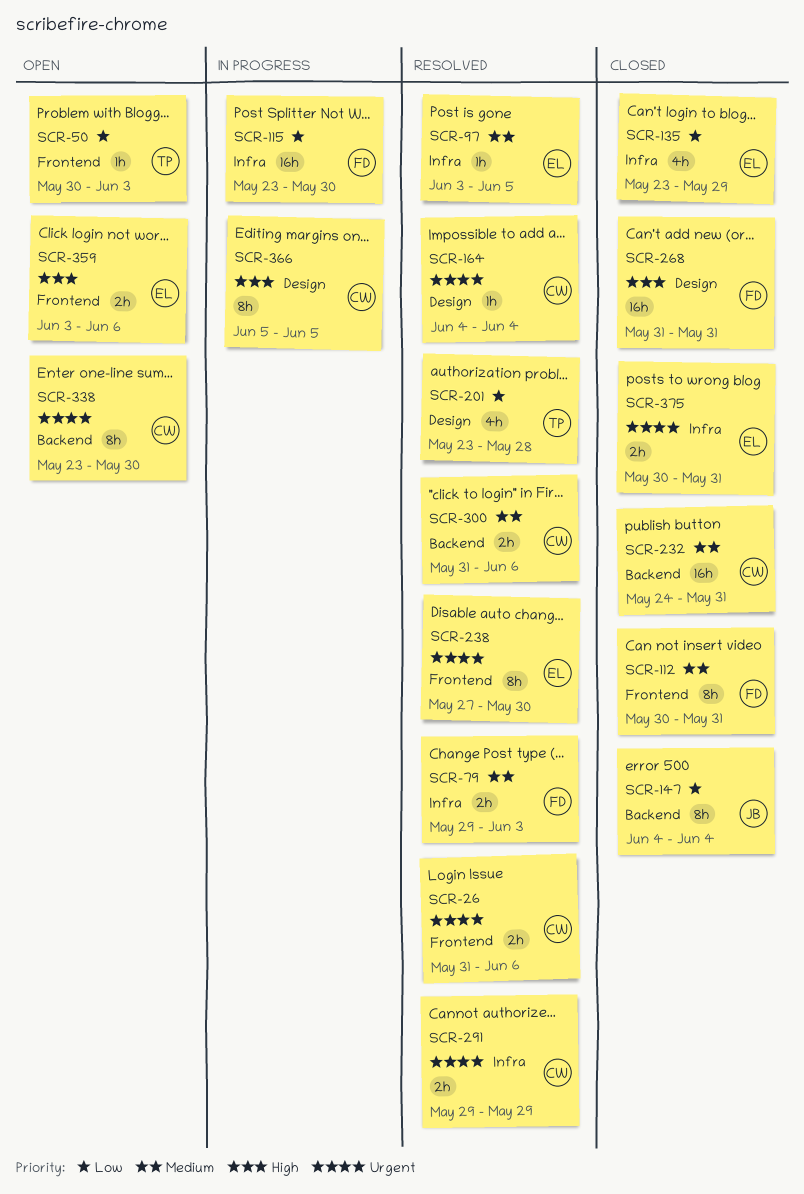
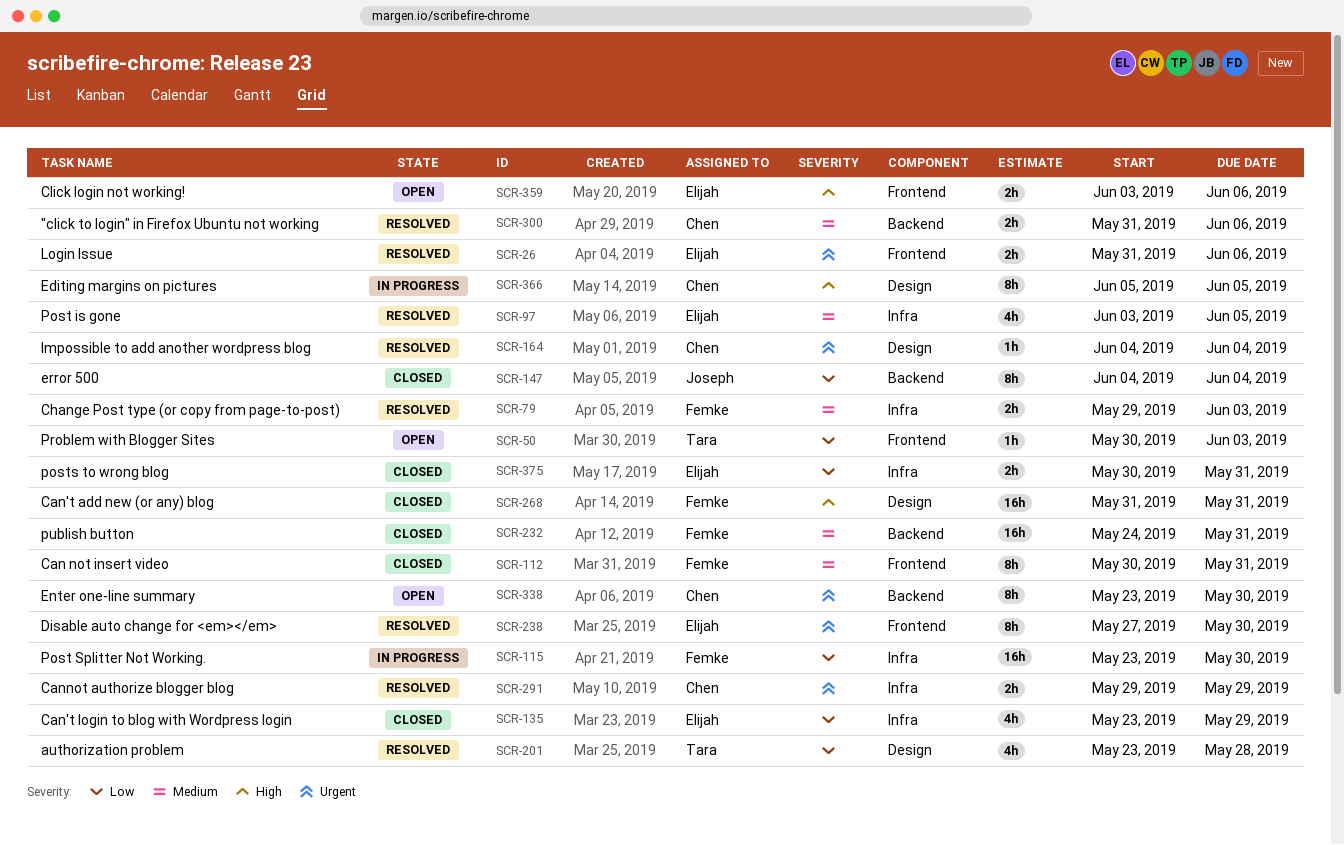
SCR-26, owner: Chen -> Elijah
SCR-97, estimate: 1h -> 4h
SCR-232, owner: Chen -> Femke
SCR-375, priority: Urgent -> Low

